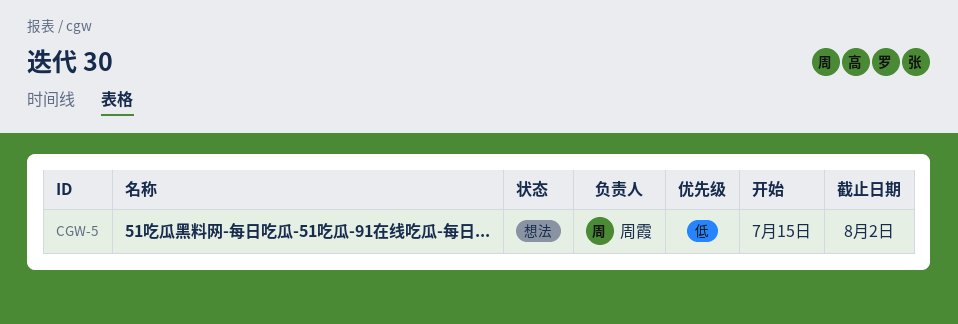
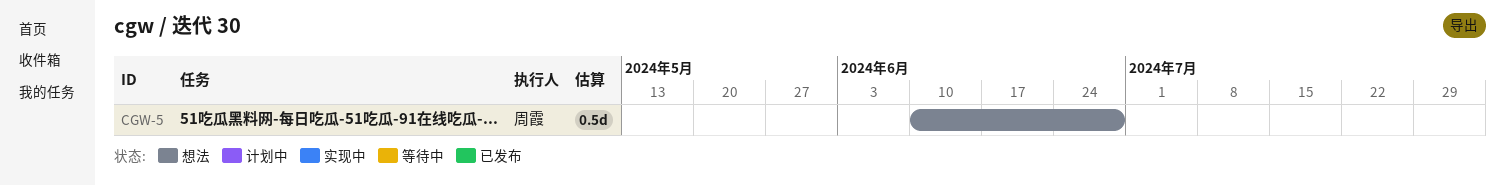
CGW-5, start: Jul 15 -> Jun 10
CGW-5, due: Aug 2 -> Jun 28

